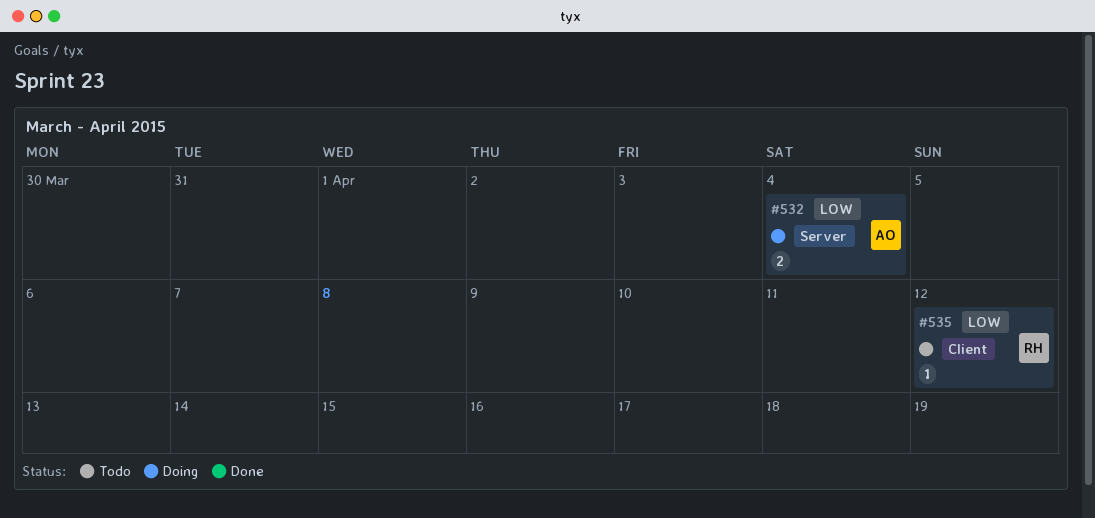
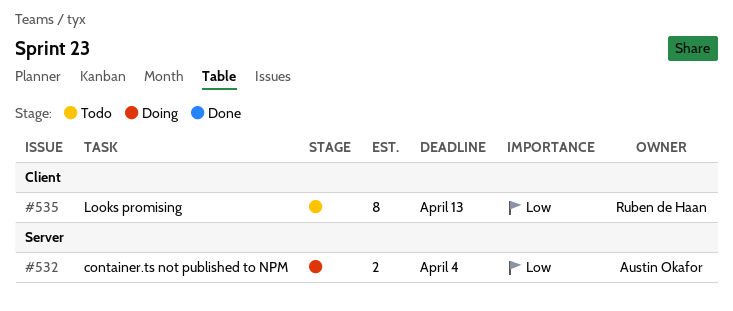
#535, estimate: 1 -> 8
#535, due: Apr 12 -> Apr 13

